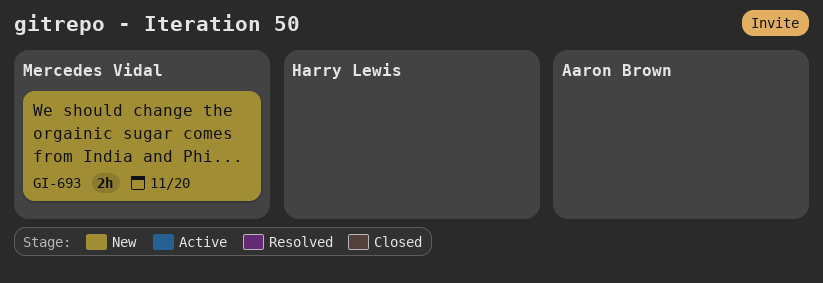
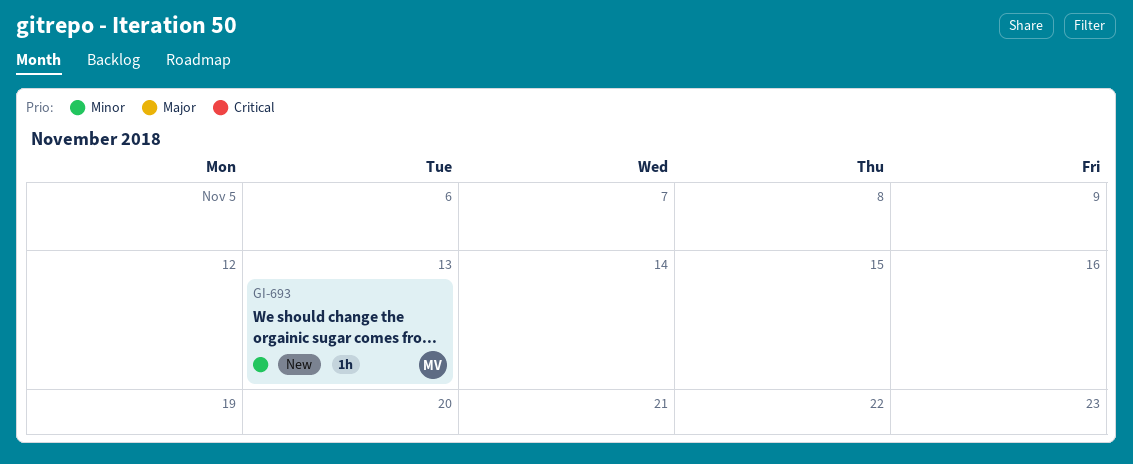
GI-693, estimate: 2h -> 1h
GI-693, due: Nov 20 -> Nov 13

